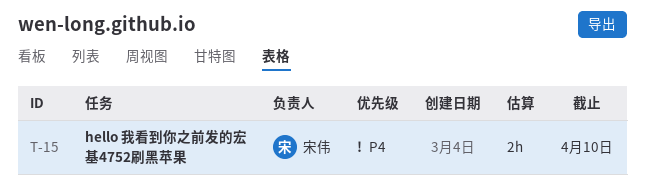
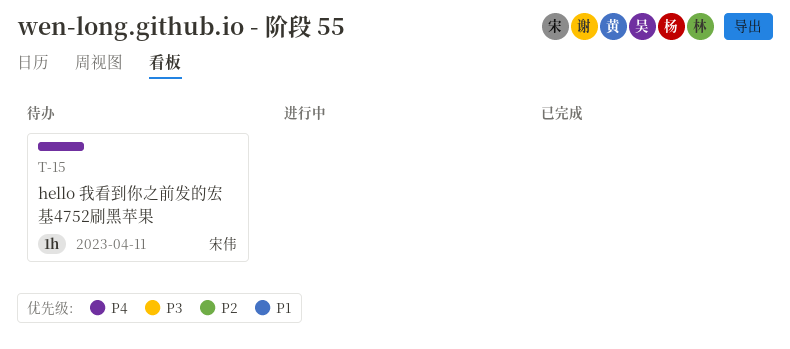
T-15, estimate: 2h -> 1h
T-15, due: Apr 10 -> Apr 11

